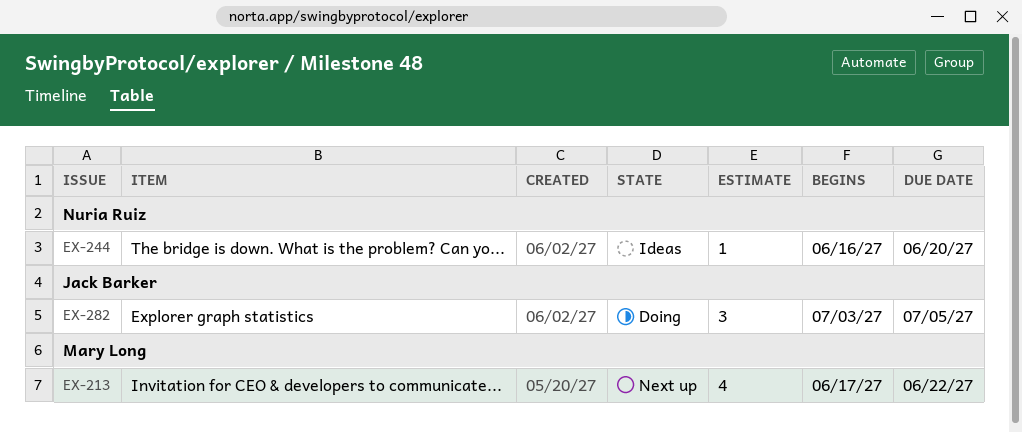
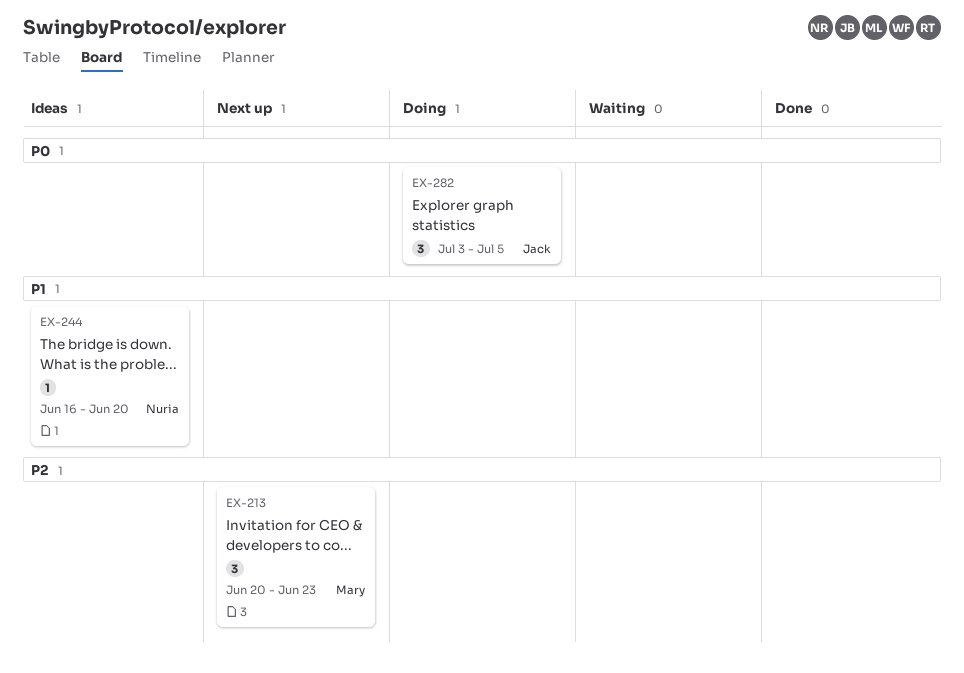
EX-213, estimate: 4 -> 3
EX-213, start: Jun 17 -> Jun 20
EX-213, due: Jun 22 -> Jun 23

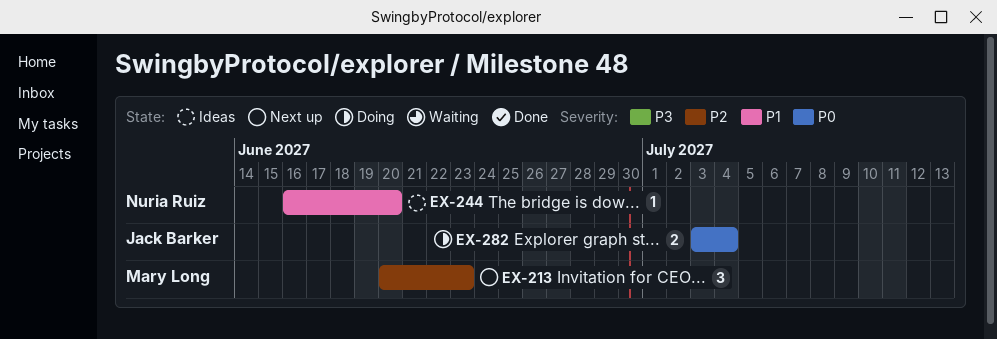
EX-282, estimate: 3 -> 2
EX-282, due: Jul 5 -> Jul 4

